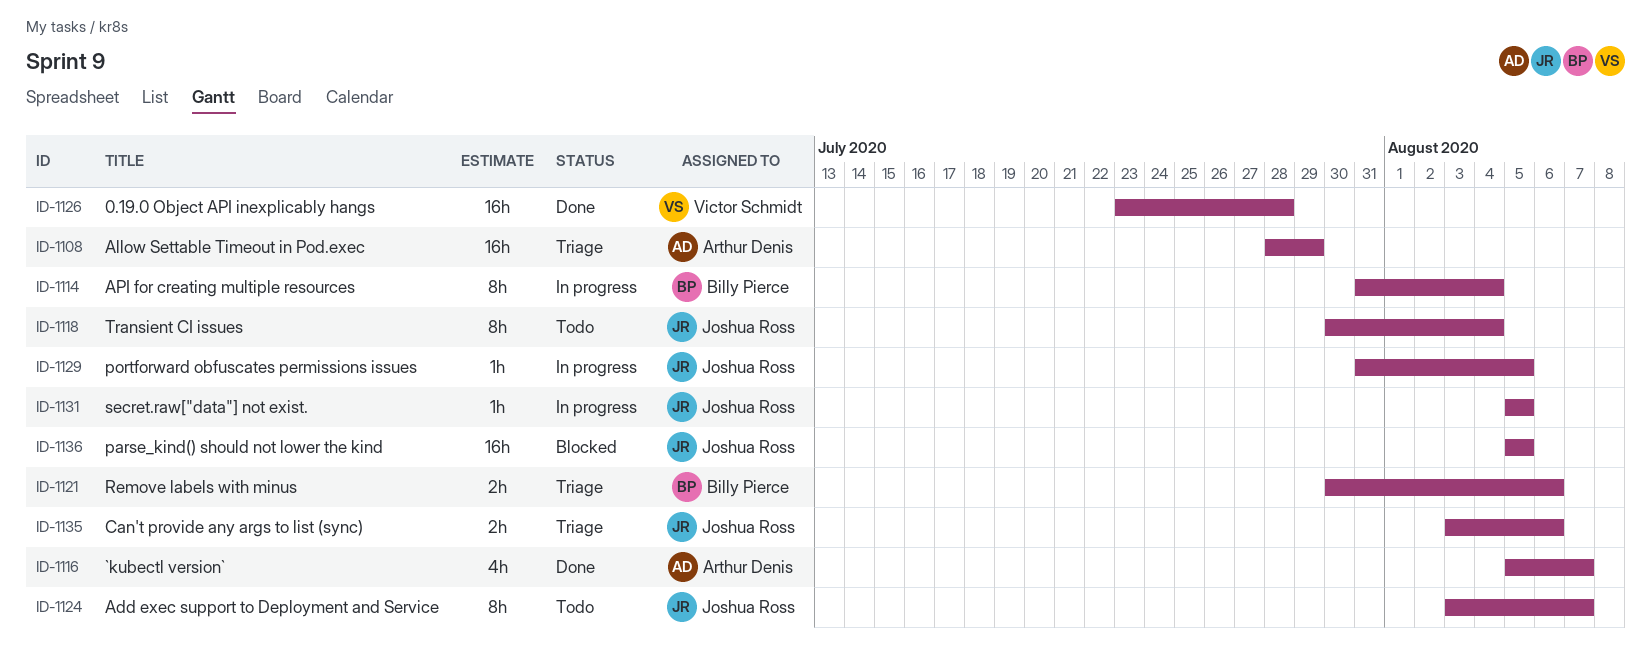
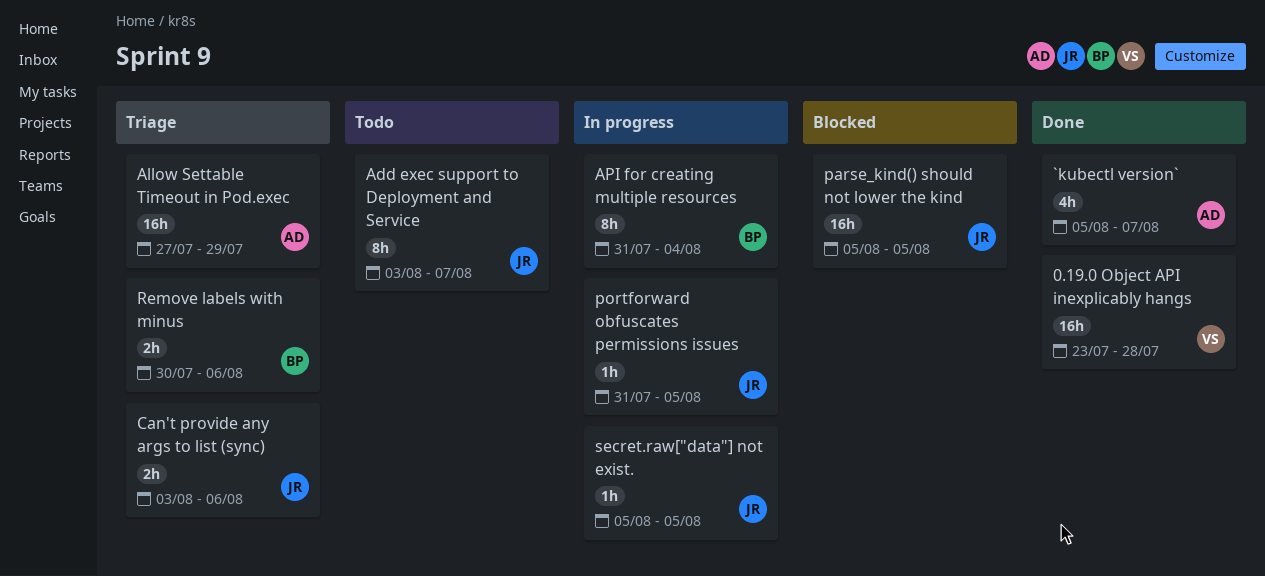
Allow Settable Timeout in Pod.exec, start: Jul 28 -> Jul 27
Transient CI issues: present -> none

